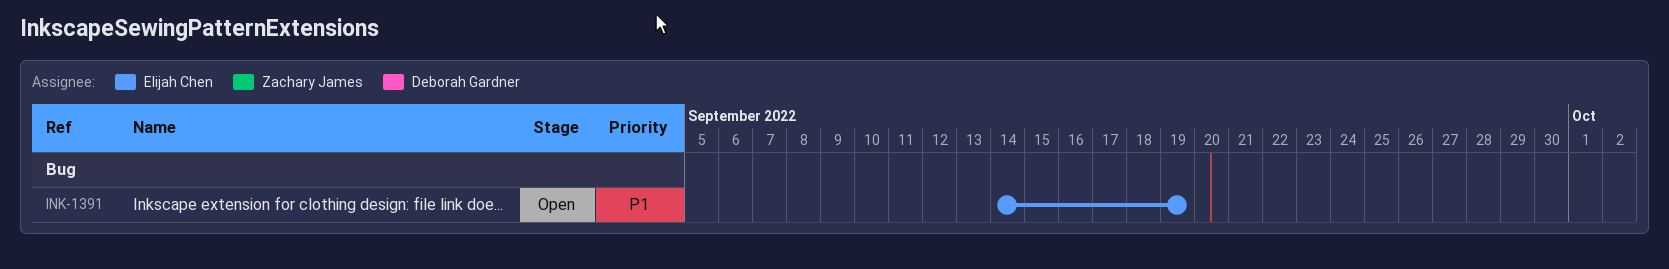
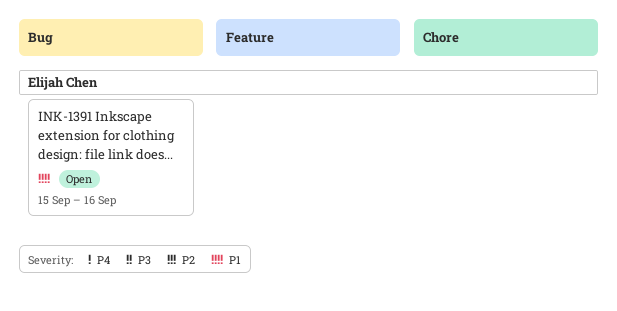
INK-1391, start: Sep 14 -> Sep 15
INK-1391, due: Sep 19 -> Sep 16

